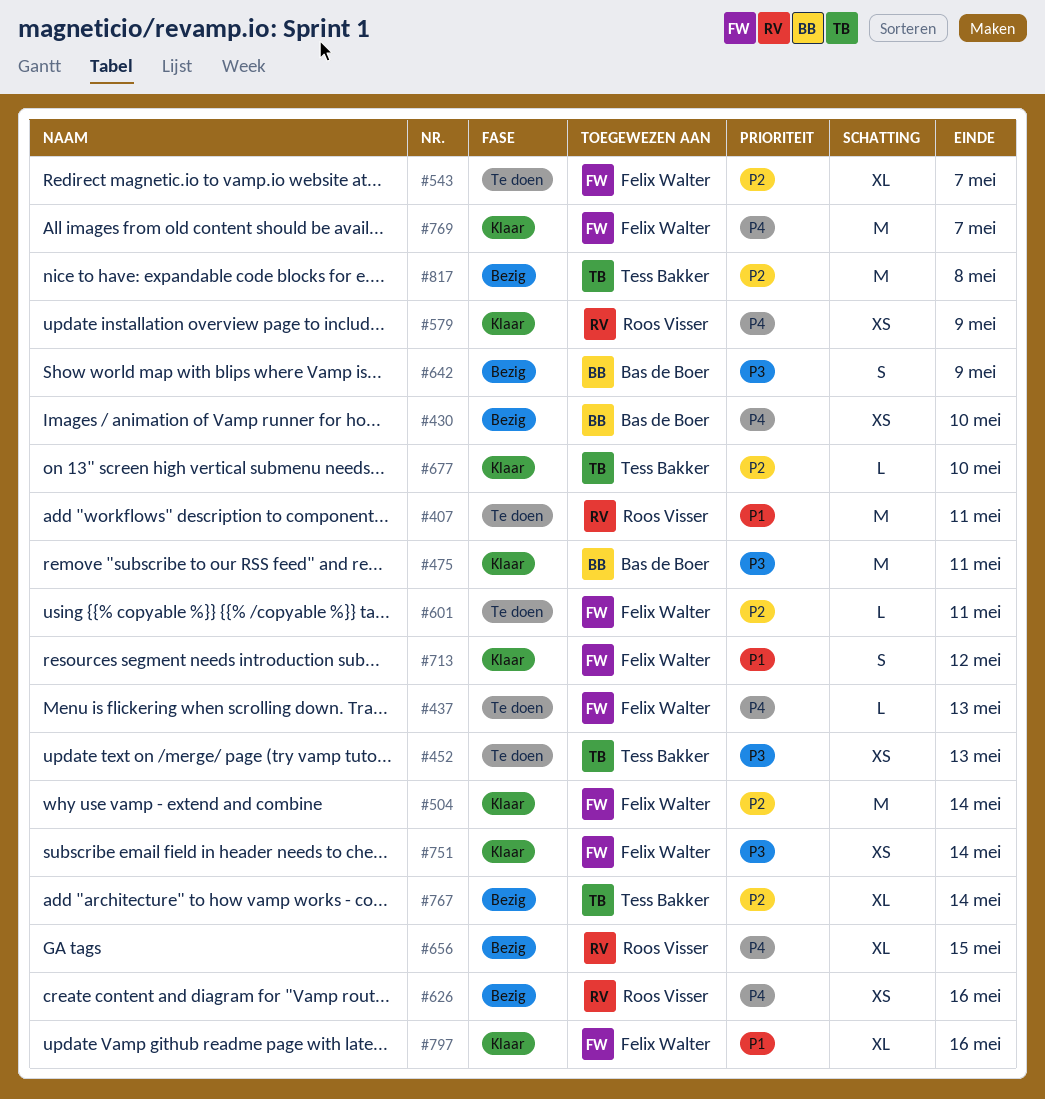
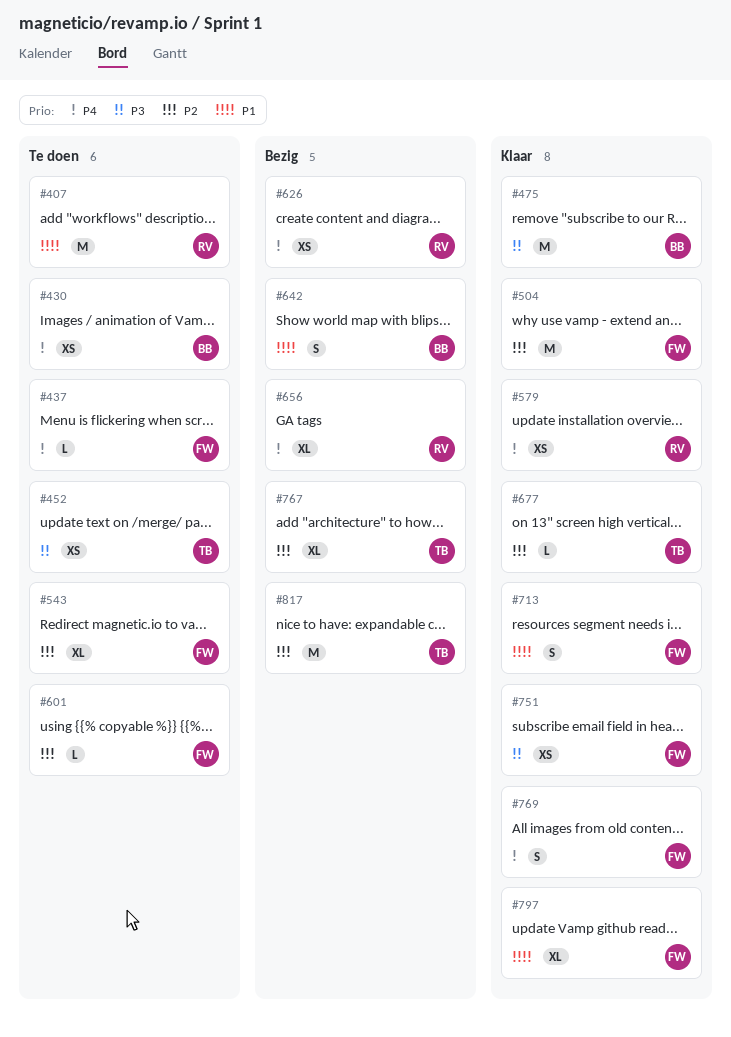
#430, status: Bezig -> Te doen
#642, priority: P3 -> P1
#769, estimate: M -> S

